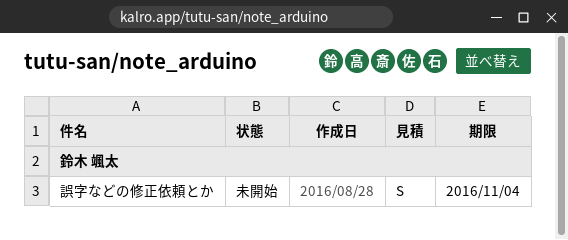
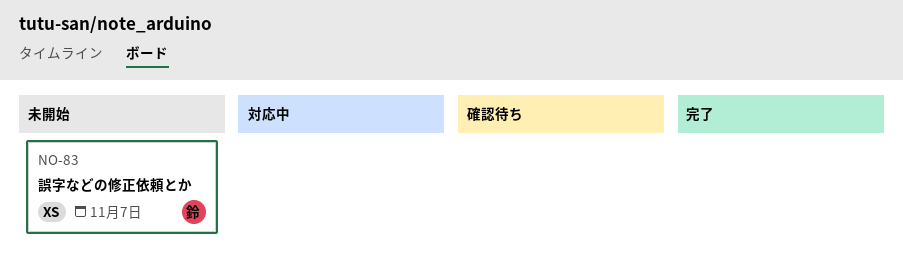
誤字などの修正依頼とか, estimate: S -> XS
誤字などの修正依頼とか, due: Nov 4 -> Nov 7

